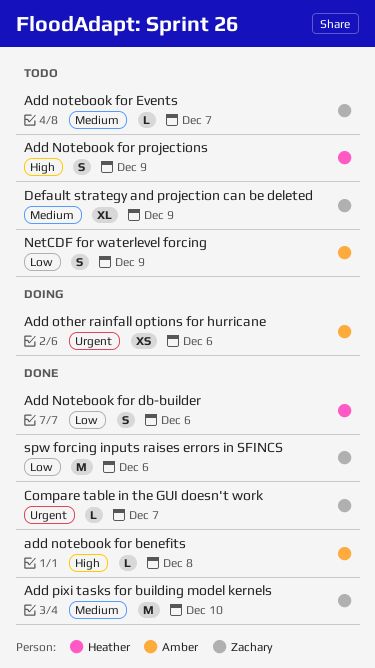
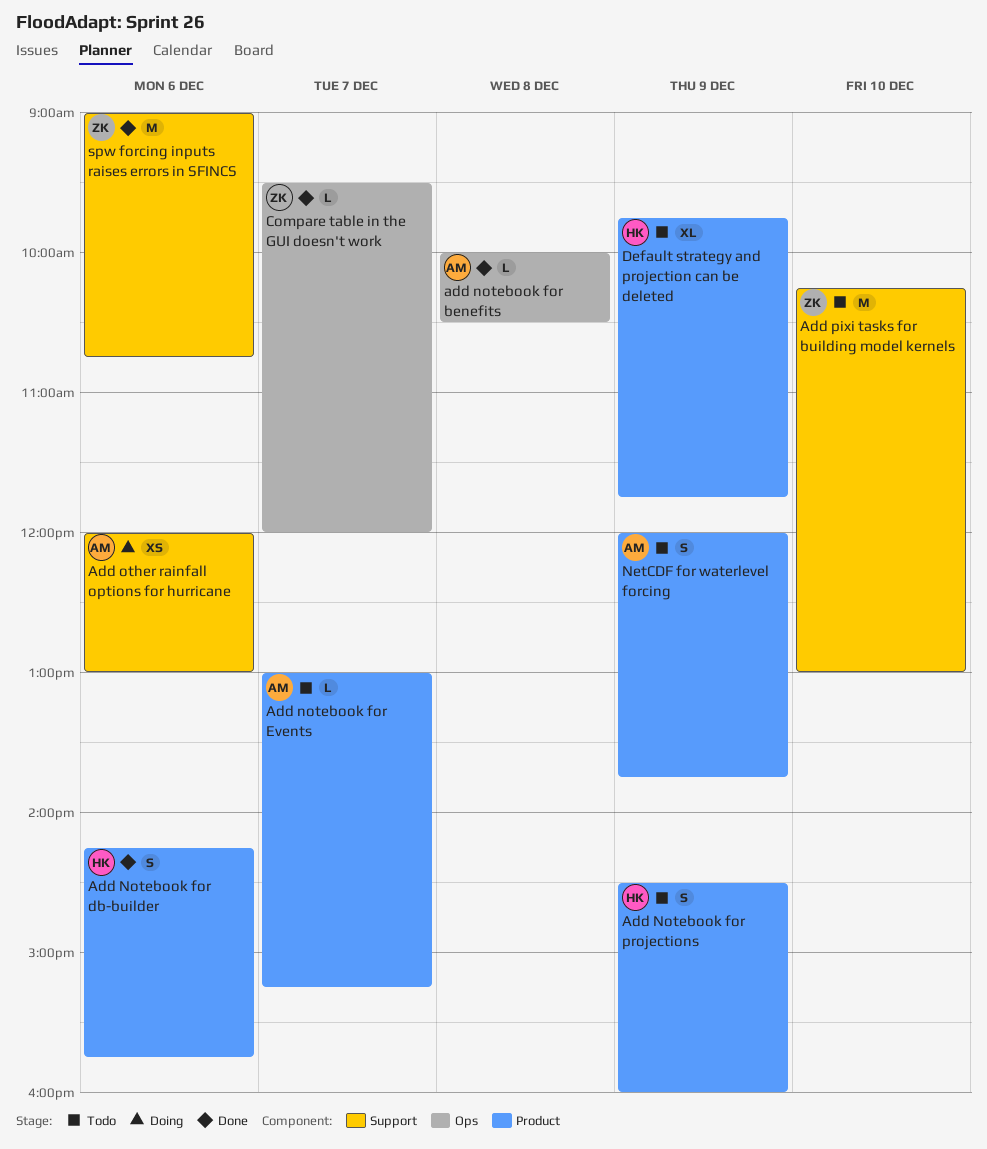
Add notebook for Events, owner: Zachary -> Amber
Add pixi tasks for building model kernels, status: Done -> Todo
Default strategy and projection can be deleted, owner: Zachary -> Heather

